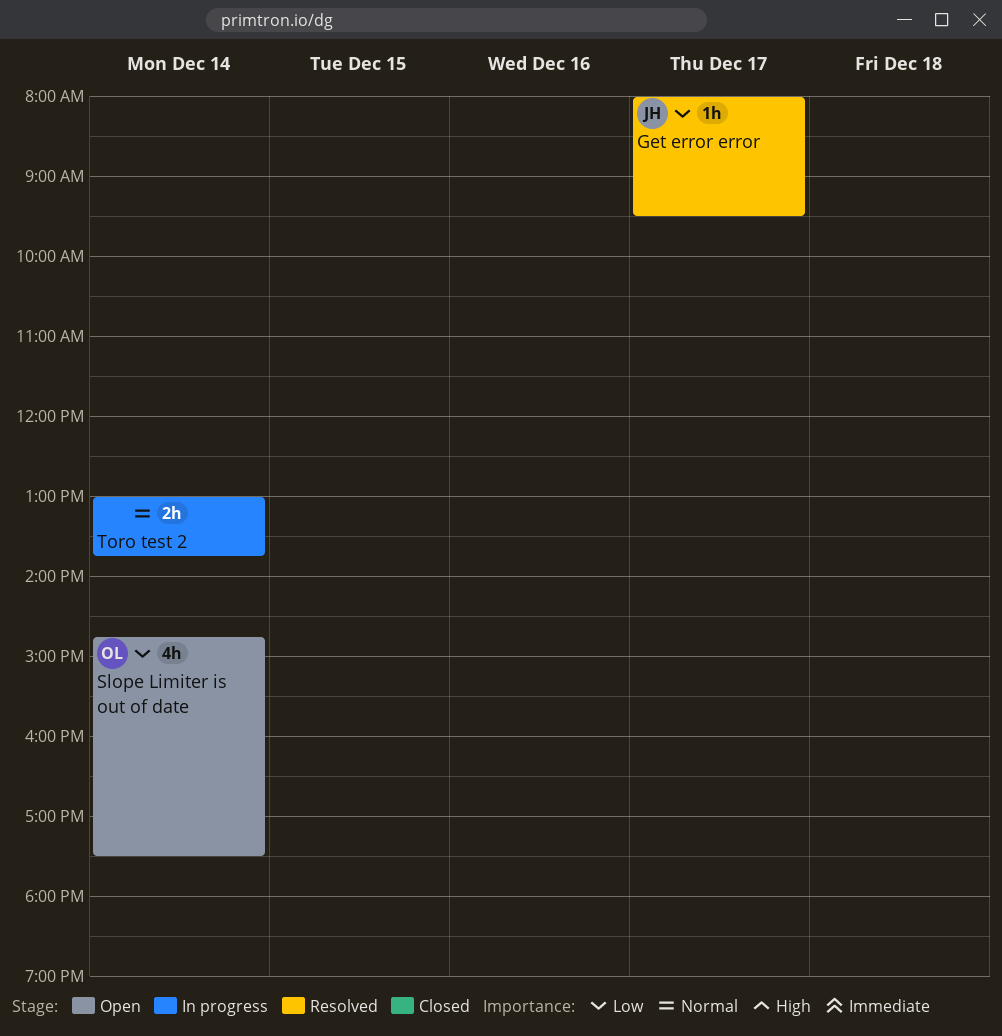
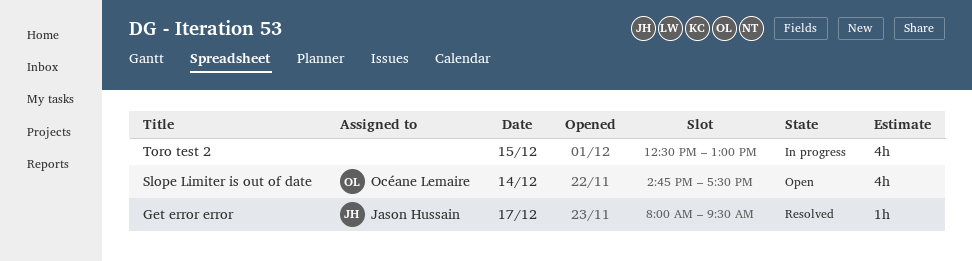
Toro test 2, estimate: 2h -> 4h
Toro test 2, day: Dec 14 -> Dec 15
Toro test 2, begins: 13:00 -> 12:30
Toro test 2, ends: 13:45 -> 13:00

